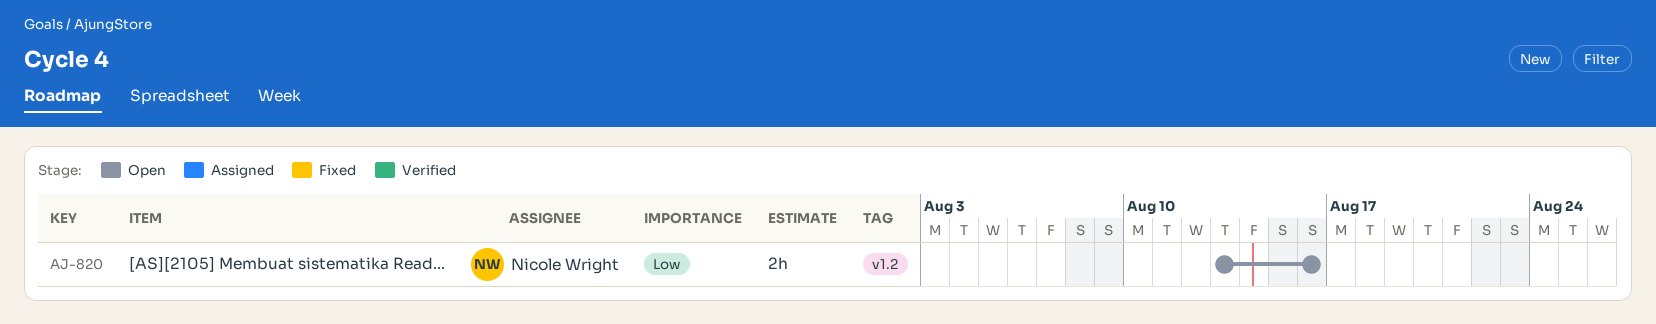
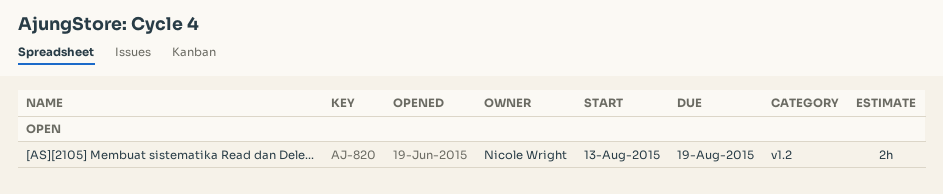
AJ-820, due: Aug 16 -> Aug 19

